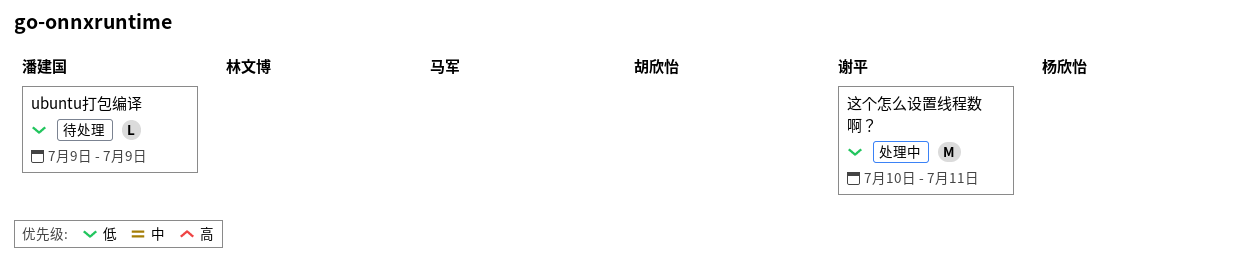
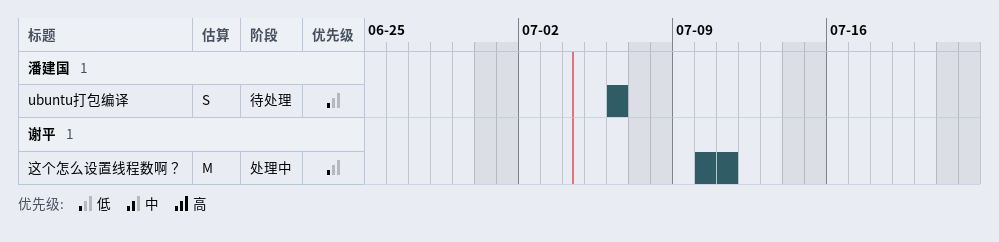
ubuntu打包编译, estimate: L -> S
ubuntu打包编译, start: Jul 9 -> Jul 6
ubuntu打包编译, due: Jul 9 -> Jul 6

